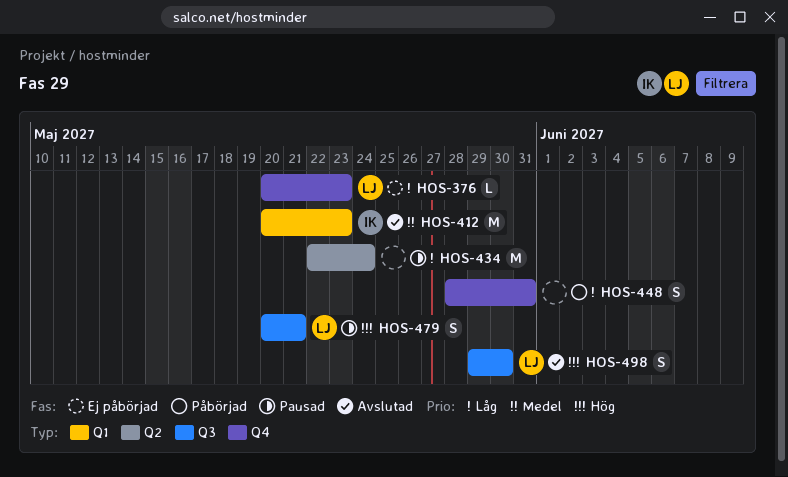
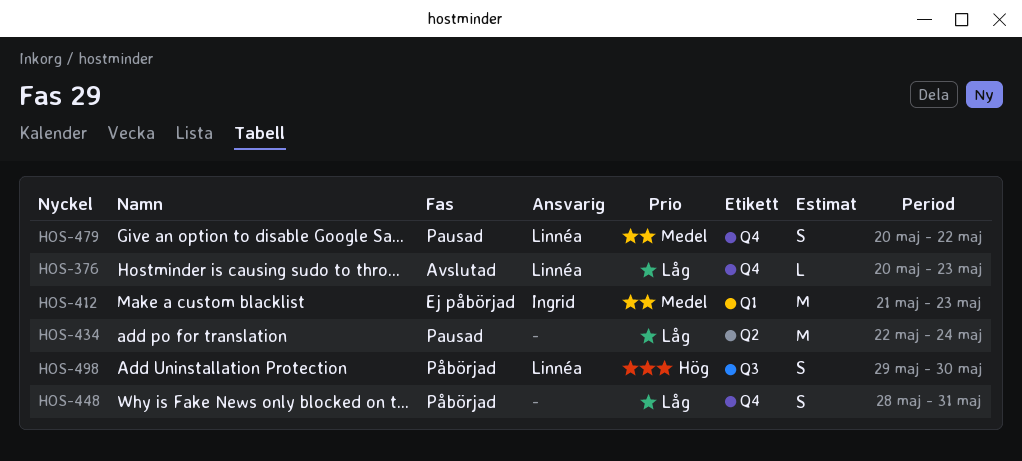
HOS-376, status: Ej påbörjad -> Avslutad
HOS-412, status: Avslutad -> Ej påbörjad
HOS-412, start: May 20 -> May 21
HOS-479, priority: Hög -> Medel
HOS-479, label: Q3 -> Q4
HOS-479, due: May 21 -> May 22
HOS-498, status: Avslutad -> Påbörjad

